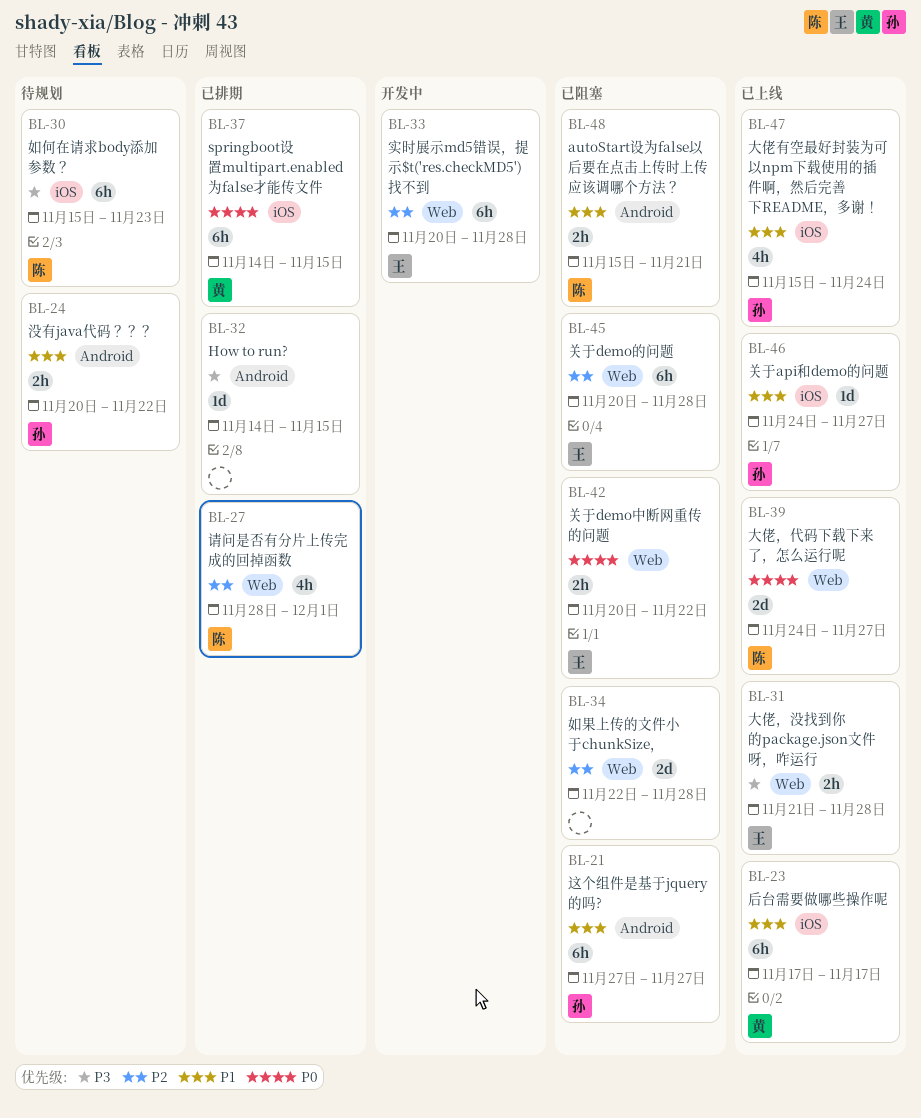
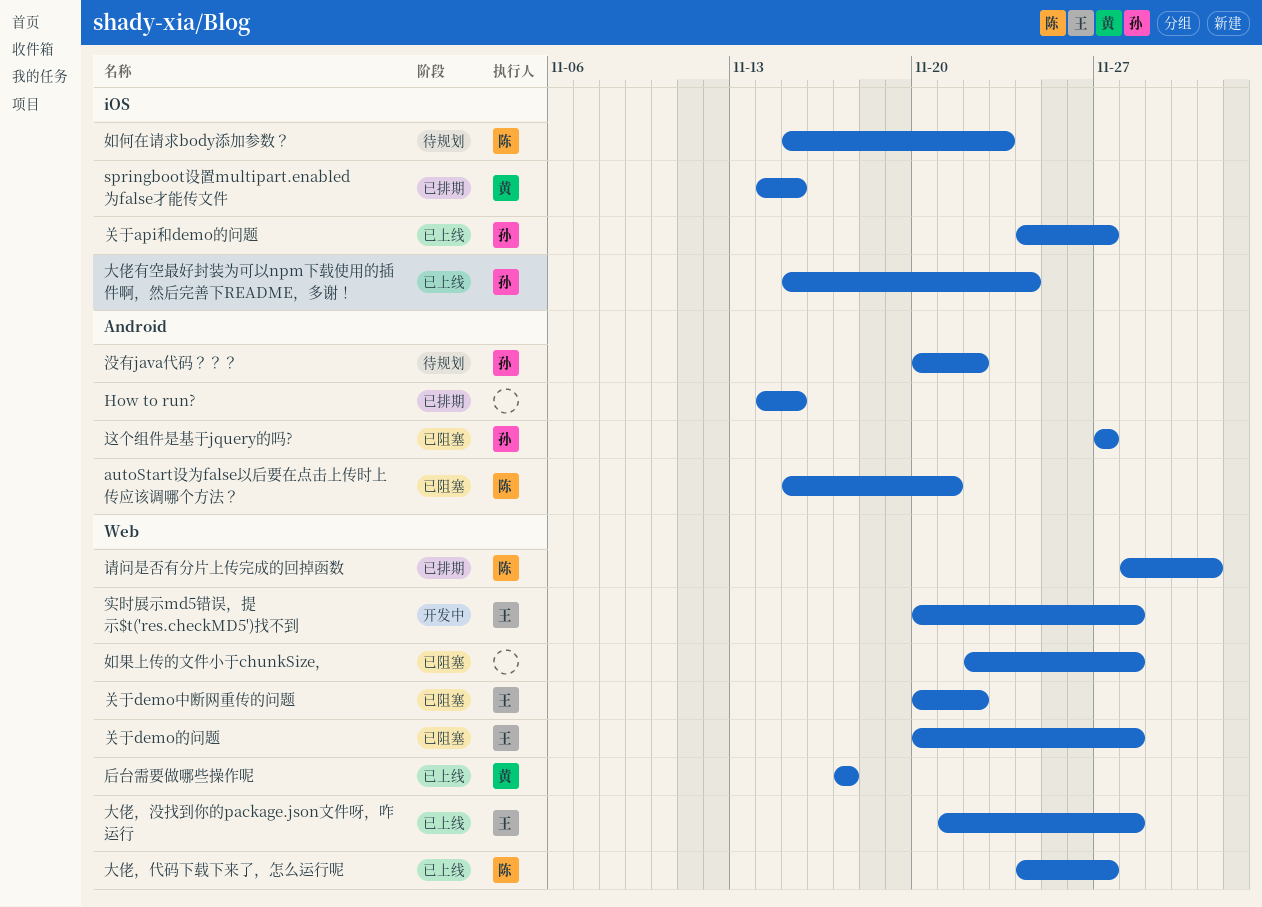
后台需要做哪些操作呢, label: iOS -> Web

